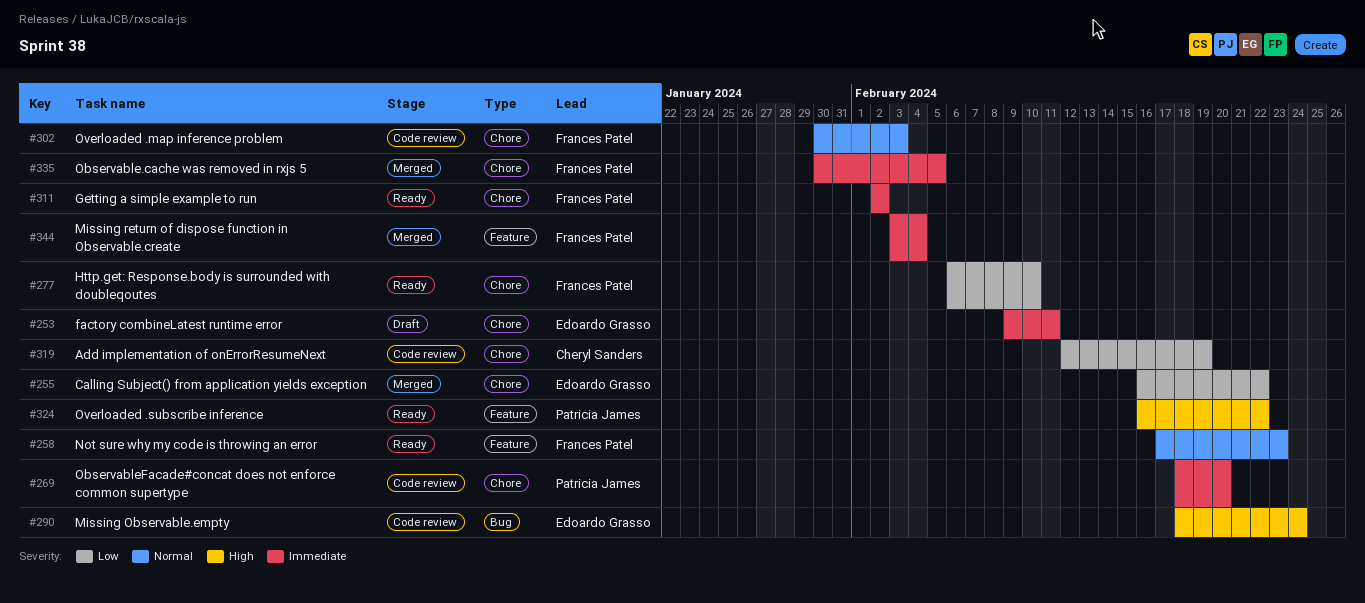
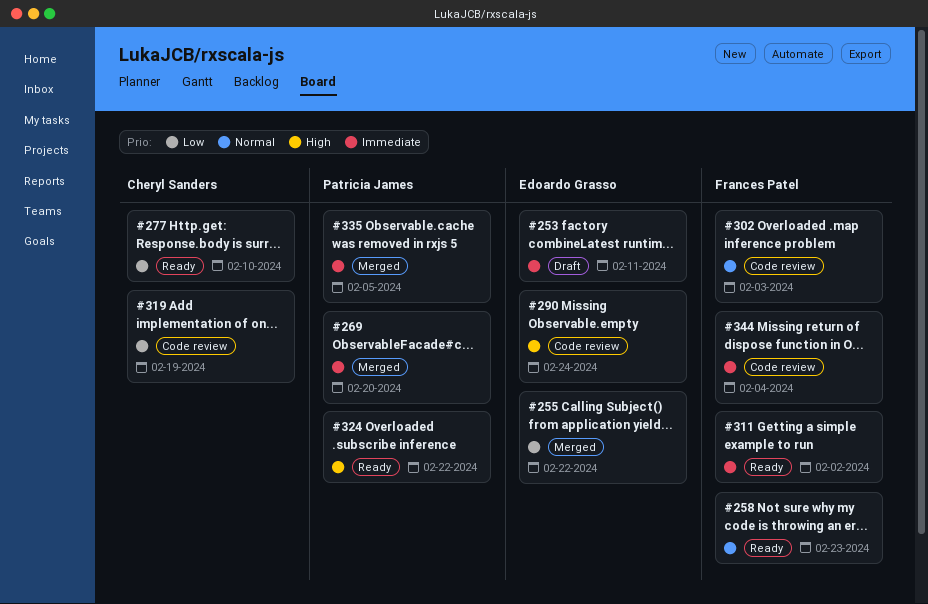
#269, status: Code review -> Merged
#277, owner: Frances Patel -> Cheryl Sanders
#335, owner: Frances Patel -> Patricia James
#344, status: Merged -> Code review

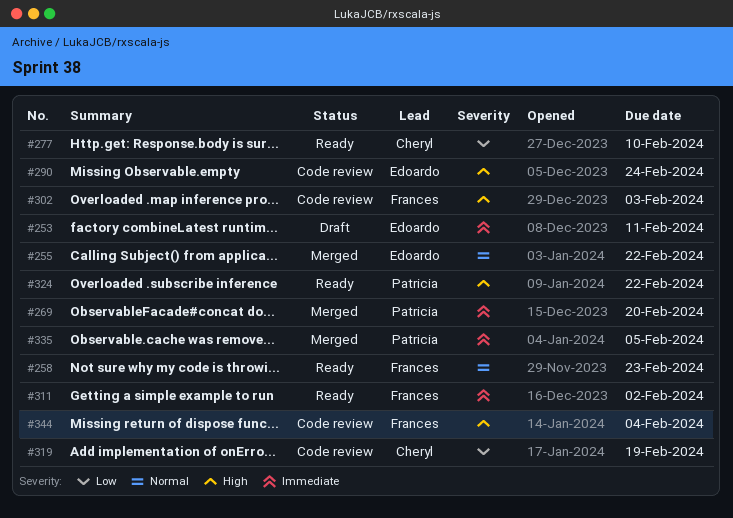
#255, priority: Low -> Normal
#302, priority: Normal -> High
#344, priority: Immediate -> High

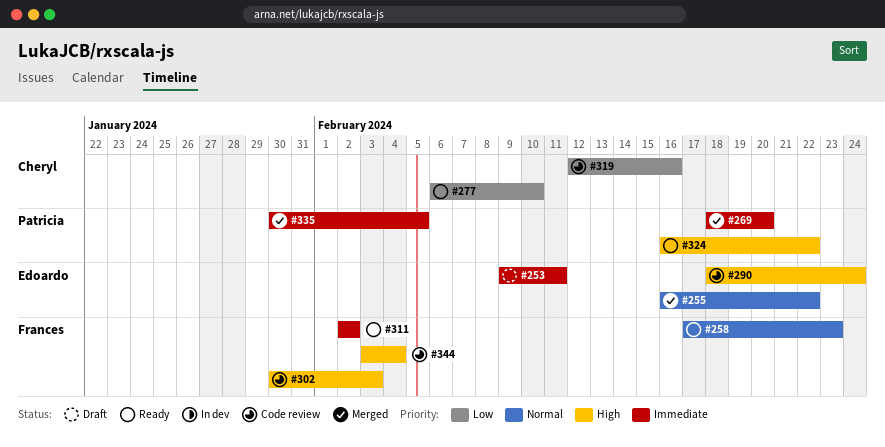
#319, due: Feb 19 -> Feb 16

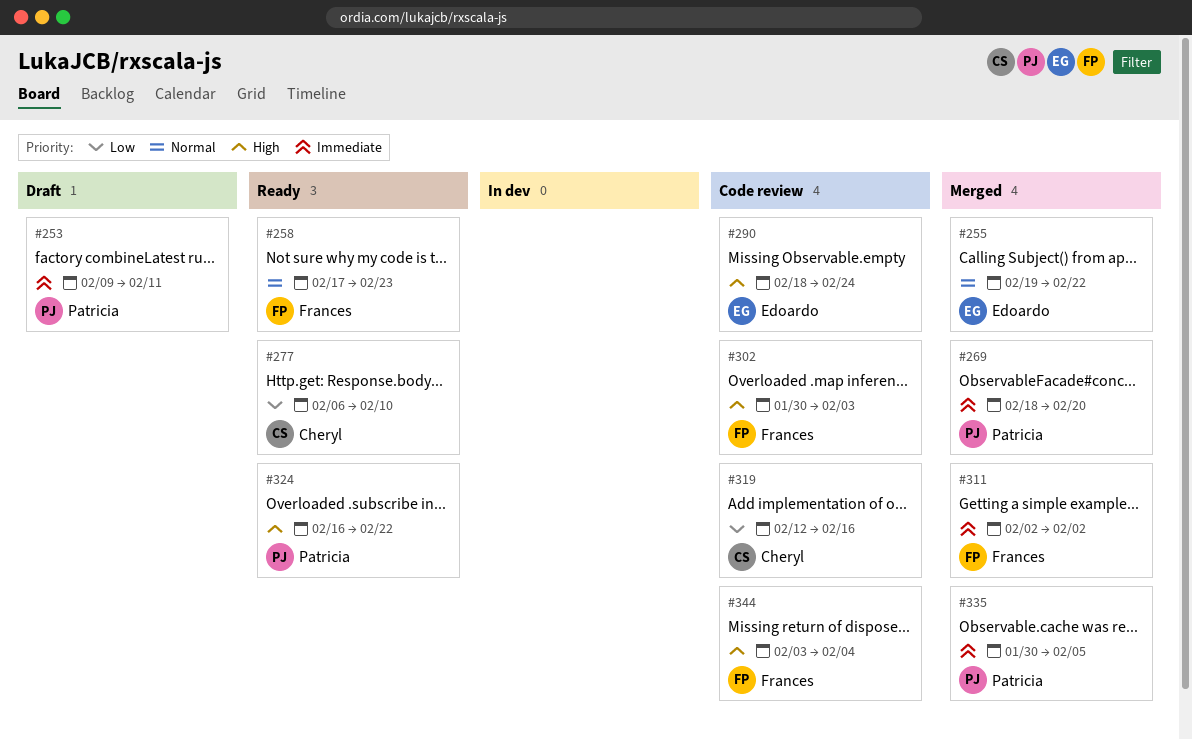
#253, owner: Edoardo -> Patricia
#255, start: Feb 16 -> Feb 19
#311, status: Ready -> Merged

